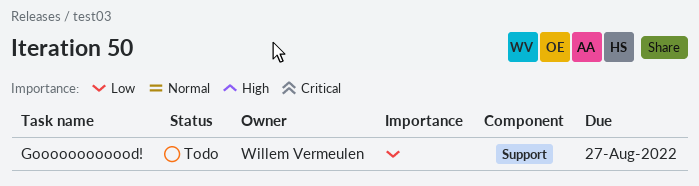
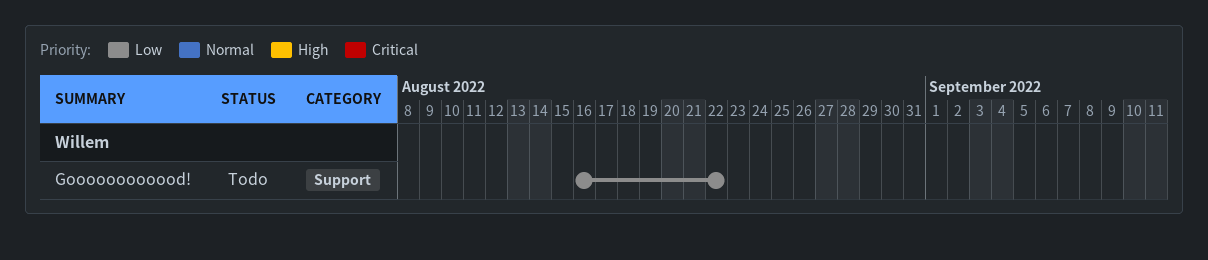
Goooooooooood!, due: Aug 27 -> Aug 22

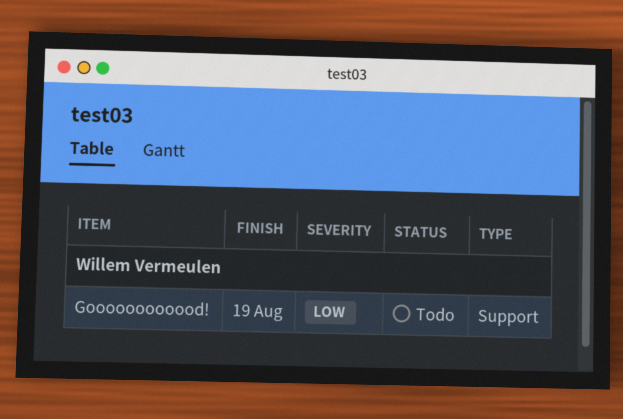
Goooooooooood!, due: Aug 22 -> Aug 19

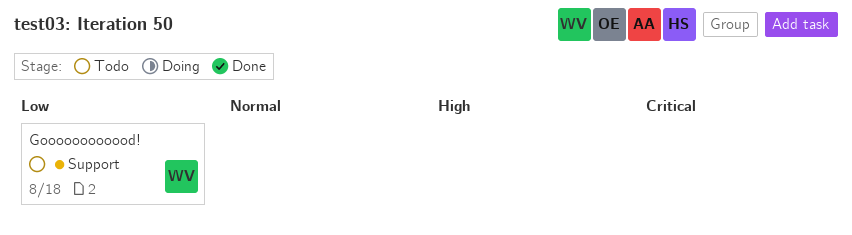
Goooooooooood!, due: Aug 19 -> Aug 18

